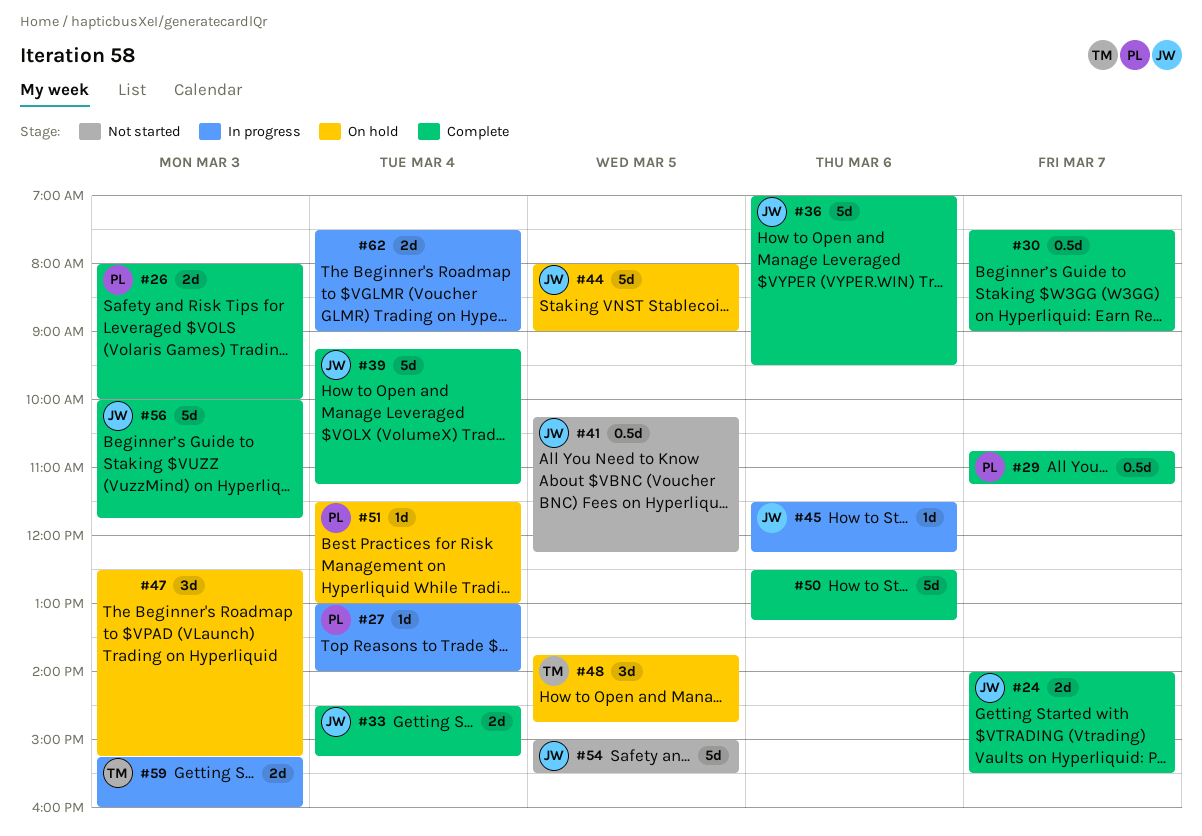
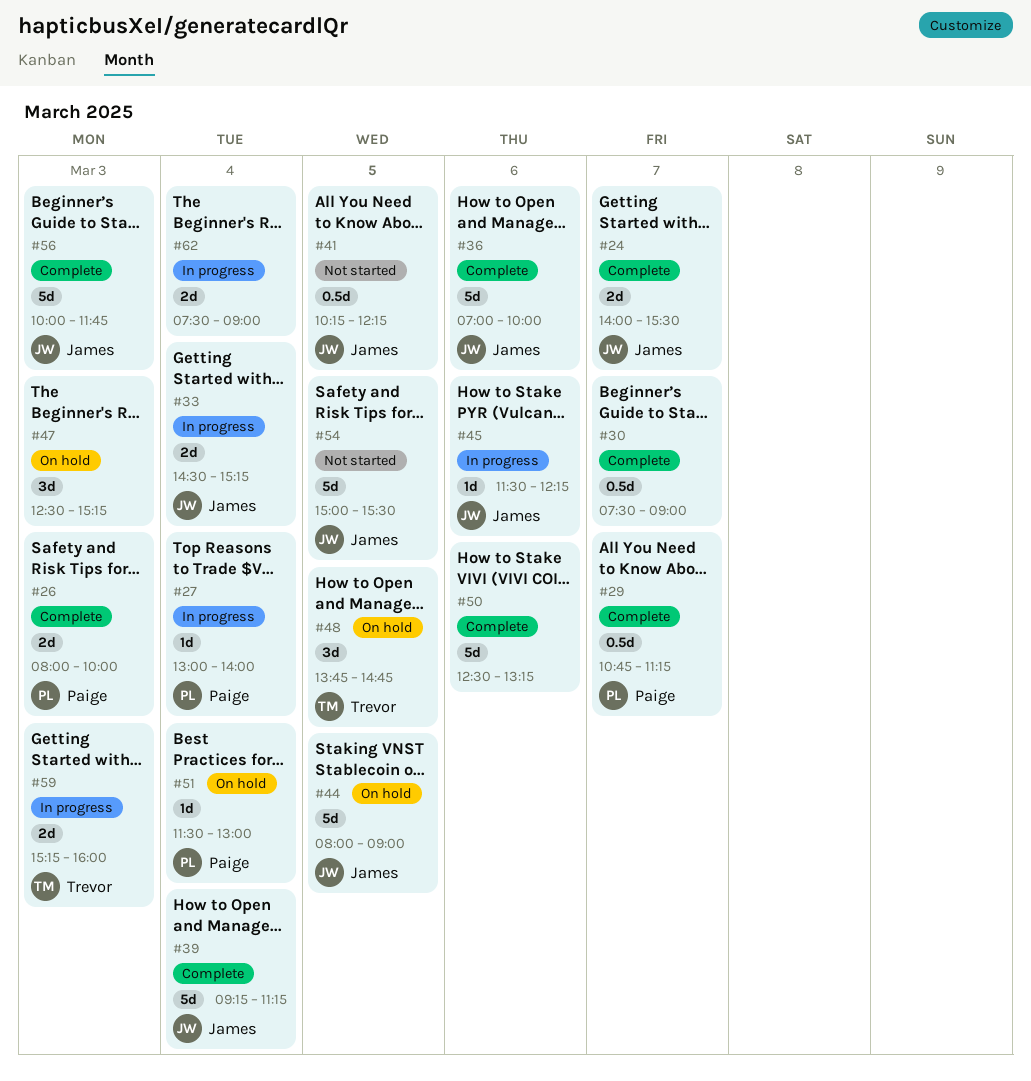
#33, status: Complete -> In progress
#36, ends: 09:30 -> 10:00

